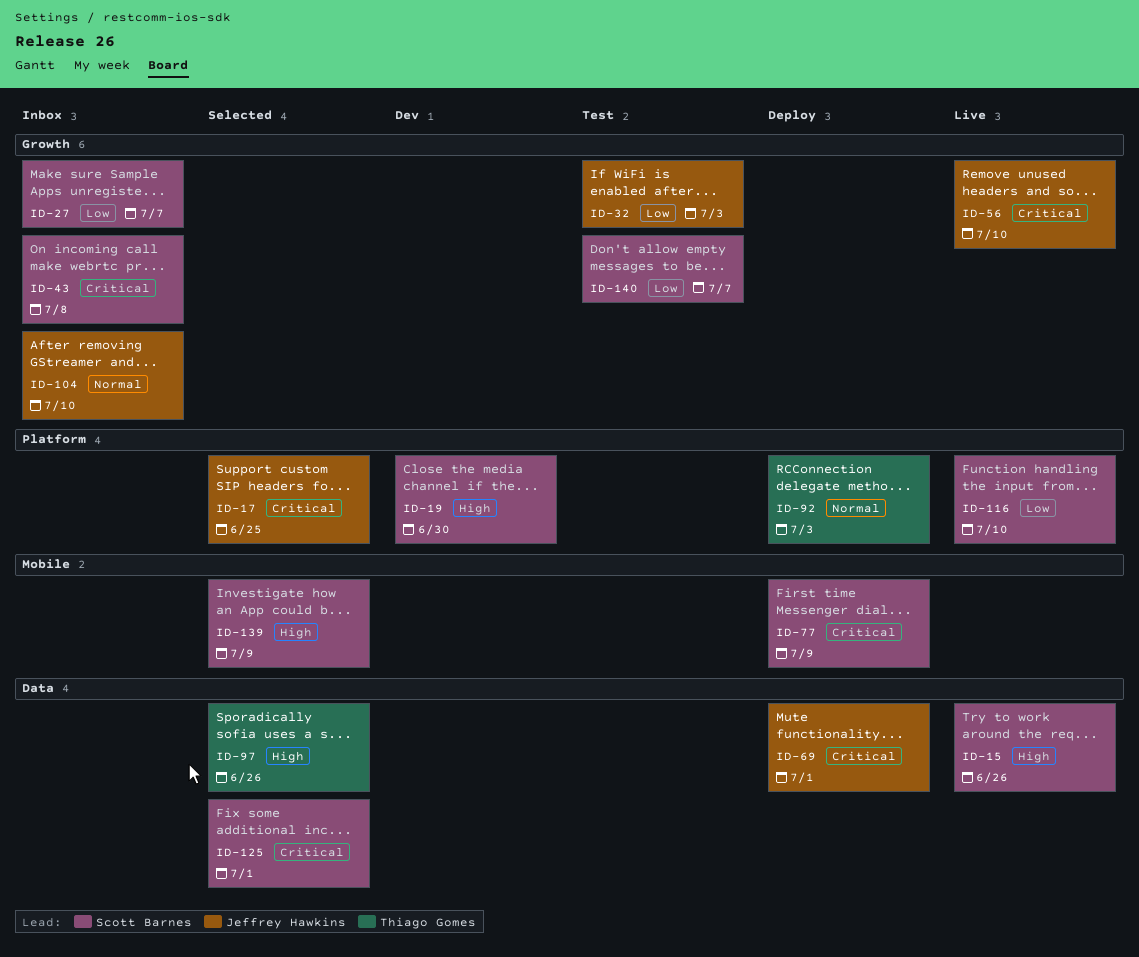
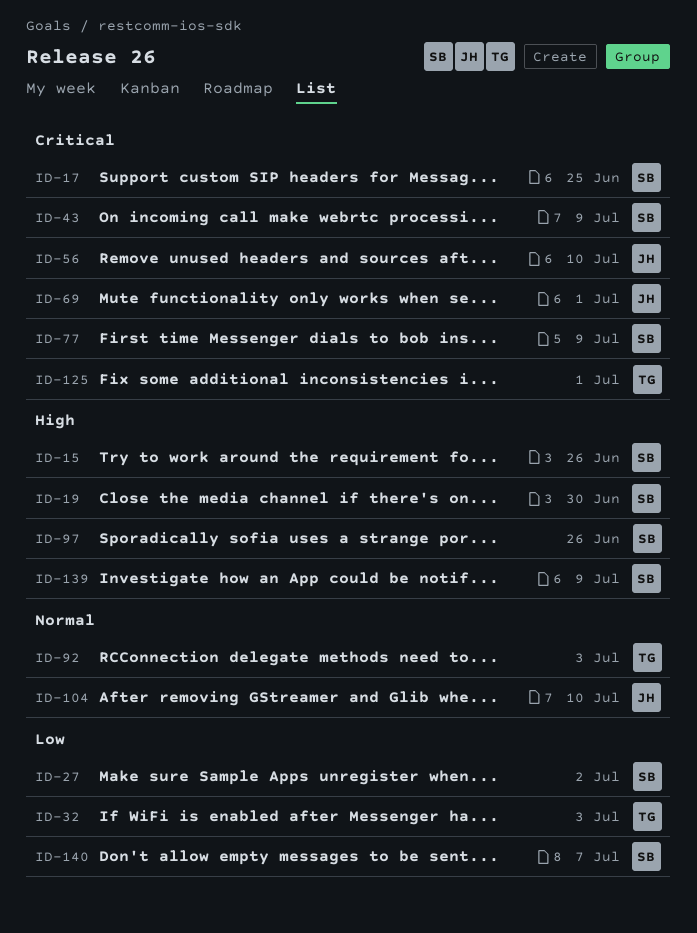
ID-17, owner: Jeffrey Hawkins -> Scott Barnes
ID-27, due: Jul 7 -> Jul 2
ID-32, owner: Jeffrey Hawkins -> Thiago Gomes
ID-43, due: Jul 8 -> Jul 9
ID-97, owner: Thiago Gomes -> Scott Barnes
ID-116: present -> none
ID-125, owner: Scott Barnes -> Thiago Gomes

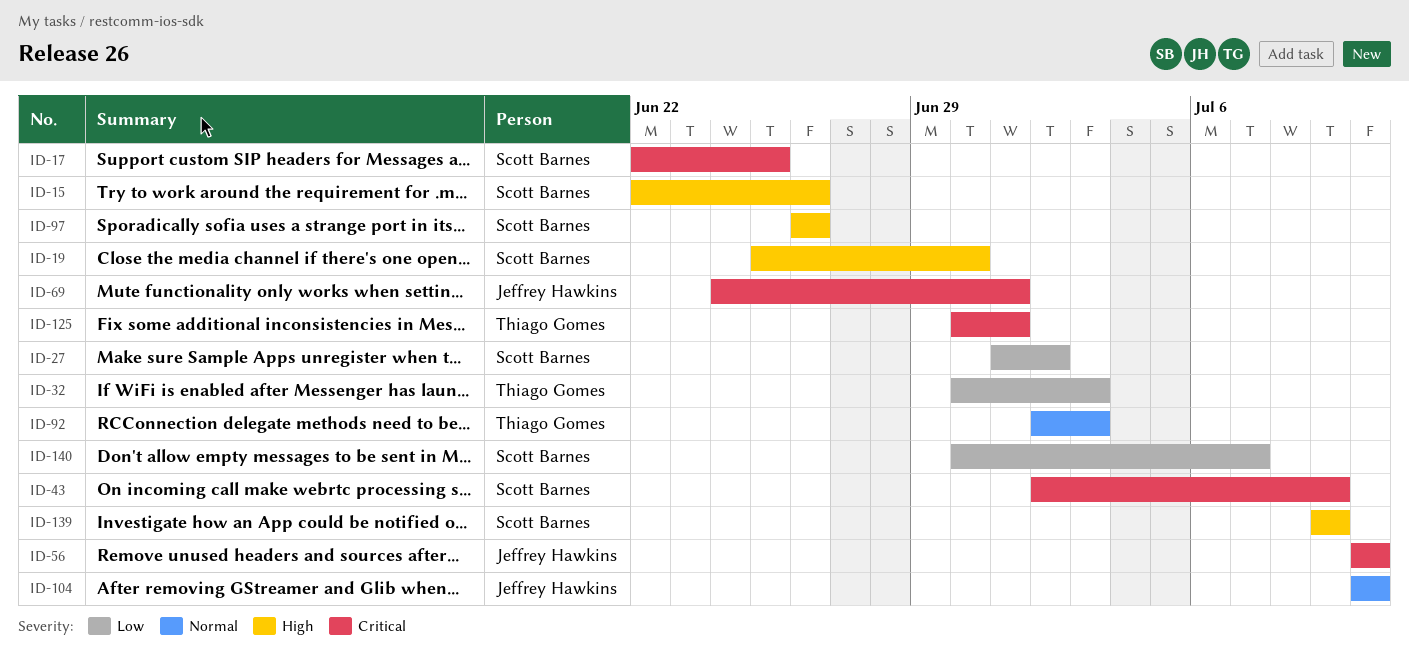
ID-77: present -> none

